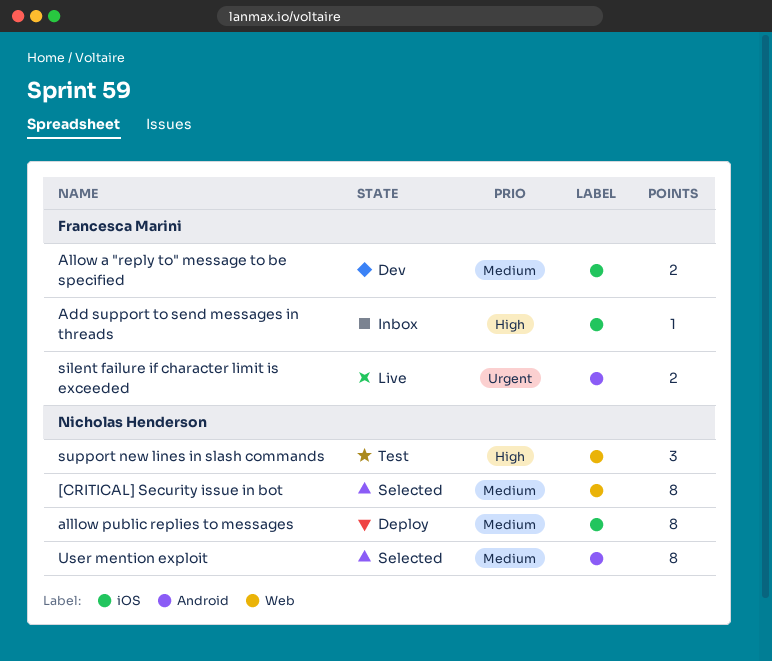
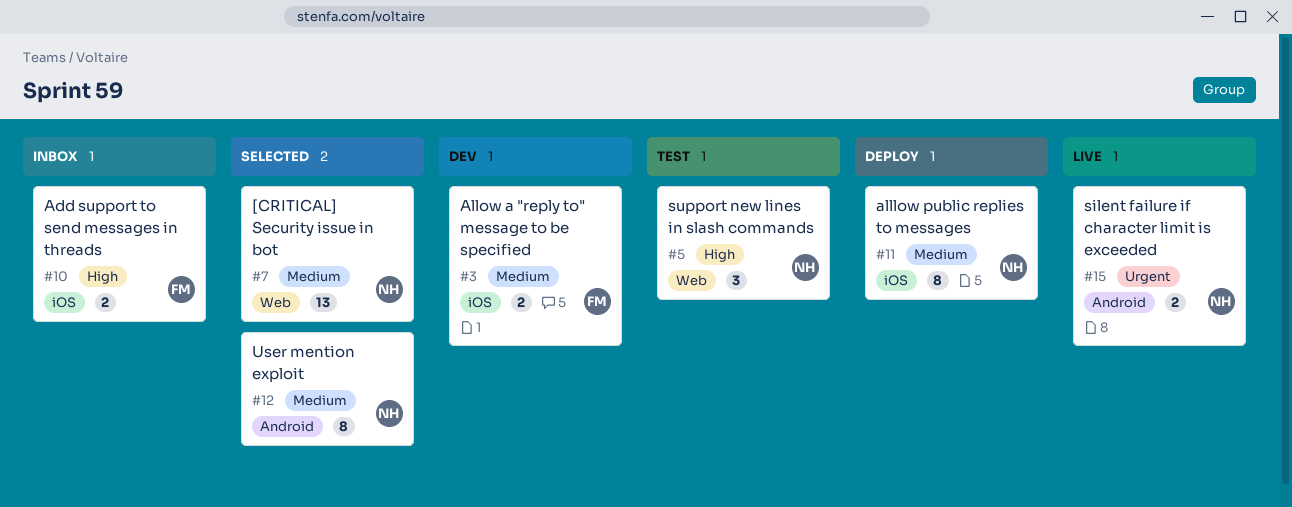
[CRITICAL] Security issue in bot, estimate: 8 -> 13
Add support to send messages in threads, estimate: 1 -> 2
silent failure if character limit is exceeded, owner: Francesca Marini -> Nicholas Henderson

